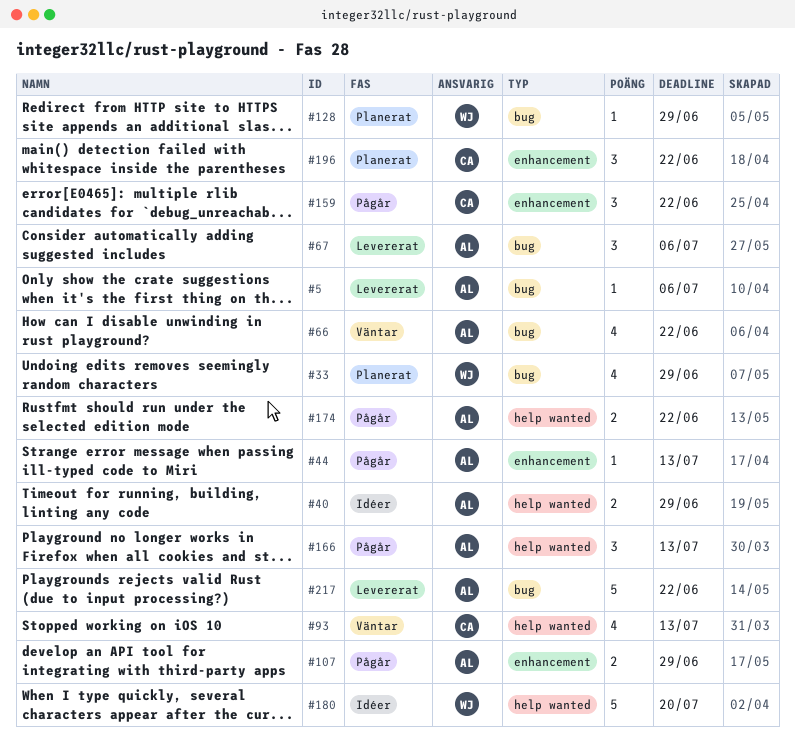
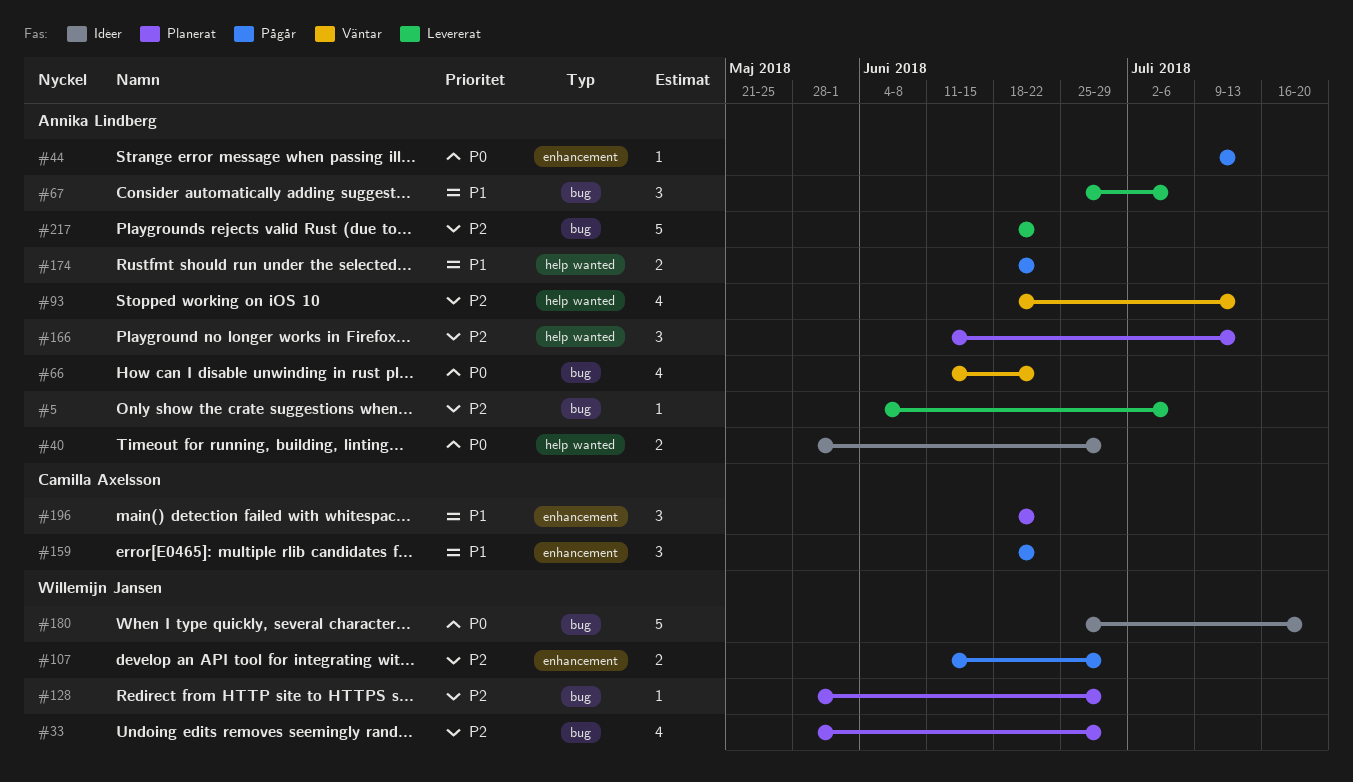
#93, owner: Camilla Axelsson -> Annika Lindberg
#107, owner: Annika Lindberg -> Willemijn Jansen
#166, status: Pågår -> Planerat
#180, label: help wanted -> bug

